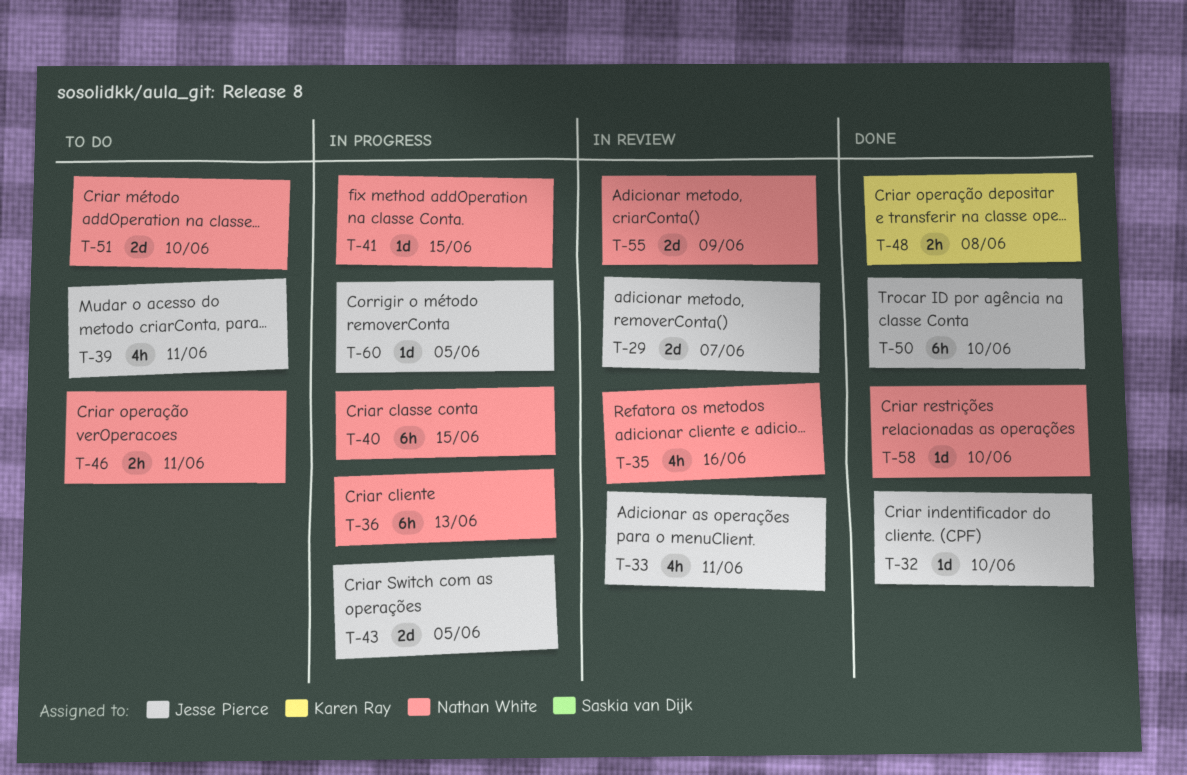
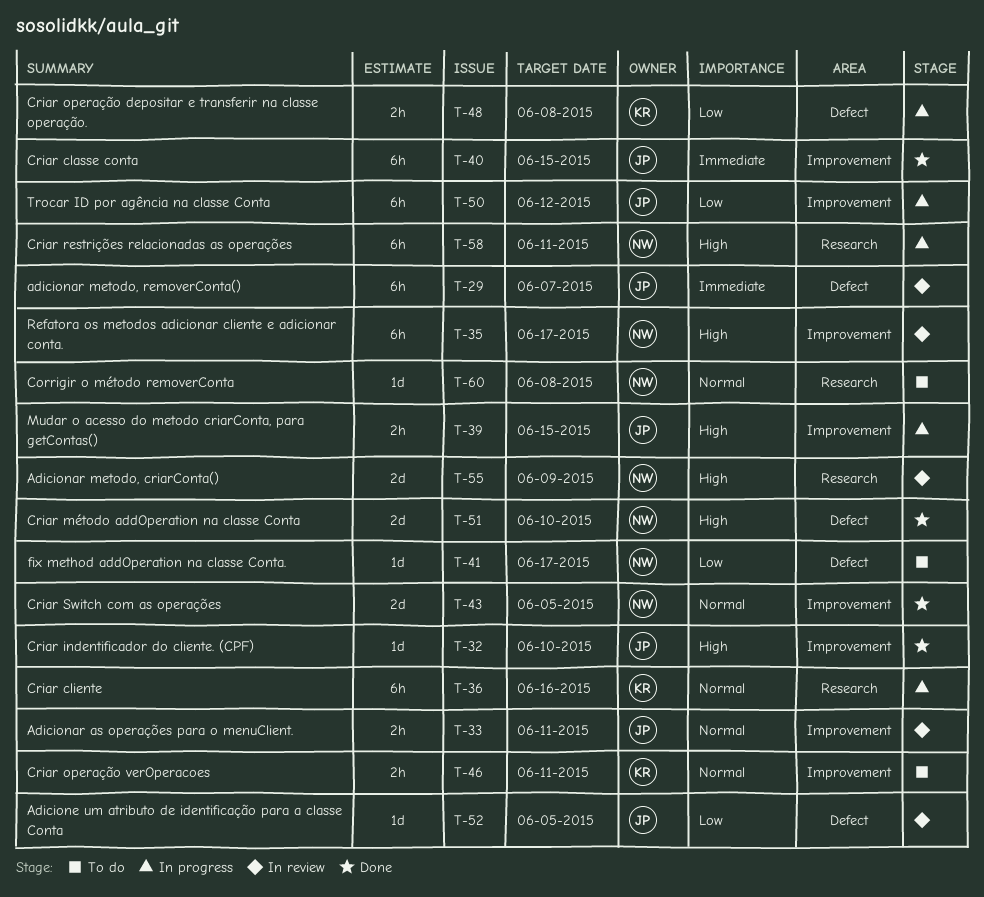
T-29, estimate: 2d -> 6h
T-33, estimate: 4h -> 2h
T-35, estimate: 4h -> 6h
T-35, due: Jun 16 -> Jun 17
T-36, owner: Nathan White -> Karen Ray
T-36, due: Jun 13 -> Jun 16
T-39, status: To do -> In progress
T-39, estimate: 4h -> 2h
T-39, due: Jun 11 -> Jun 15
T-40, status: In progress -> Done
T-40, owner: Nathan White -> Jesse Pierce
T-41, status: In progress -> To do
T-41, due: Jun 15 -> Jun 17
T-43, status: In progress -> Done
T-43, owner: Jesse Pierce -> Nathan White
T-46, owner: Nathan White -> Karen Ray
T-48, status: Done -> In progress
T-50, status: Done -> In progress
T-50, due: Jun 10 -> Jun 12
T-51, status: To do -> Done
T-52: none -> present
T-58, status: Done -> In progress
T-58, estimate: 1d -> 6h
T-58, due: Jun 10 -> Jun 11
T-60, status: In progress -> To do
T-60, owner: Jesse Pierce -> Nathan White
T-60, due: Jun 5 -> Jun 8

